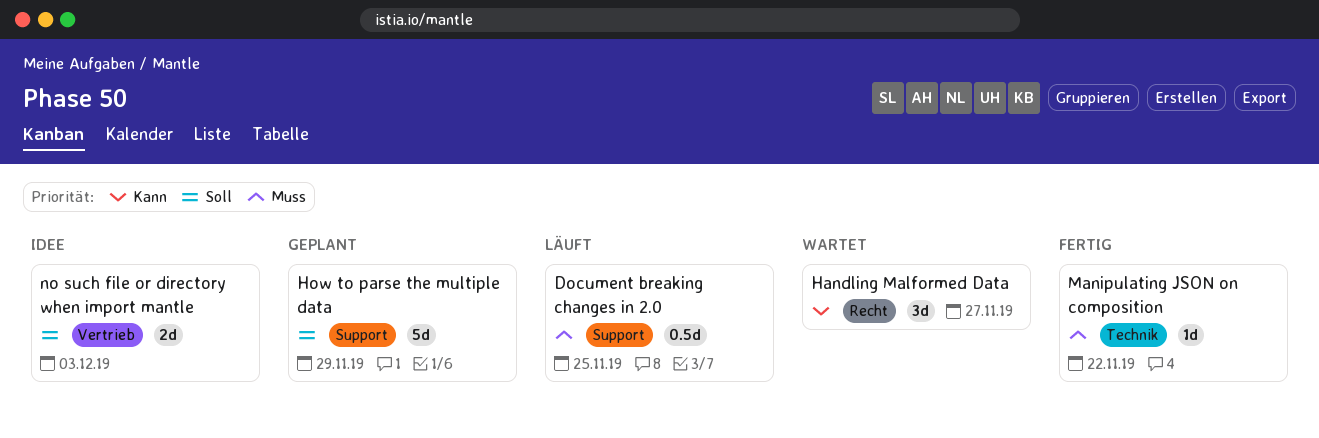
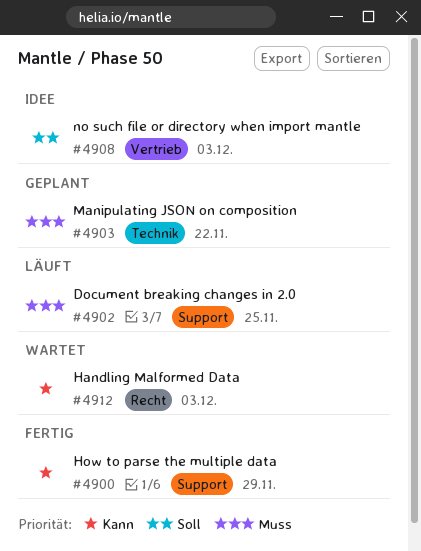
Handling Malformed Data, due: Nov 27 -> Dec 3
How to parse the multiple data, status: Geplant -> Fertig
How to parse the multiple data, priority: Soll -> Kann
Manipulating JSON on composition, status: Fertig -> Geplant

